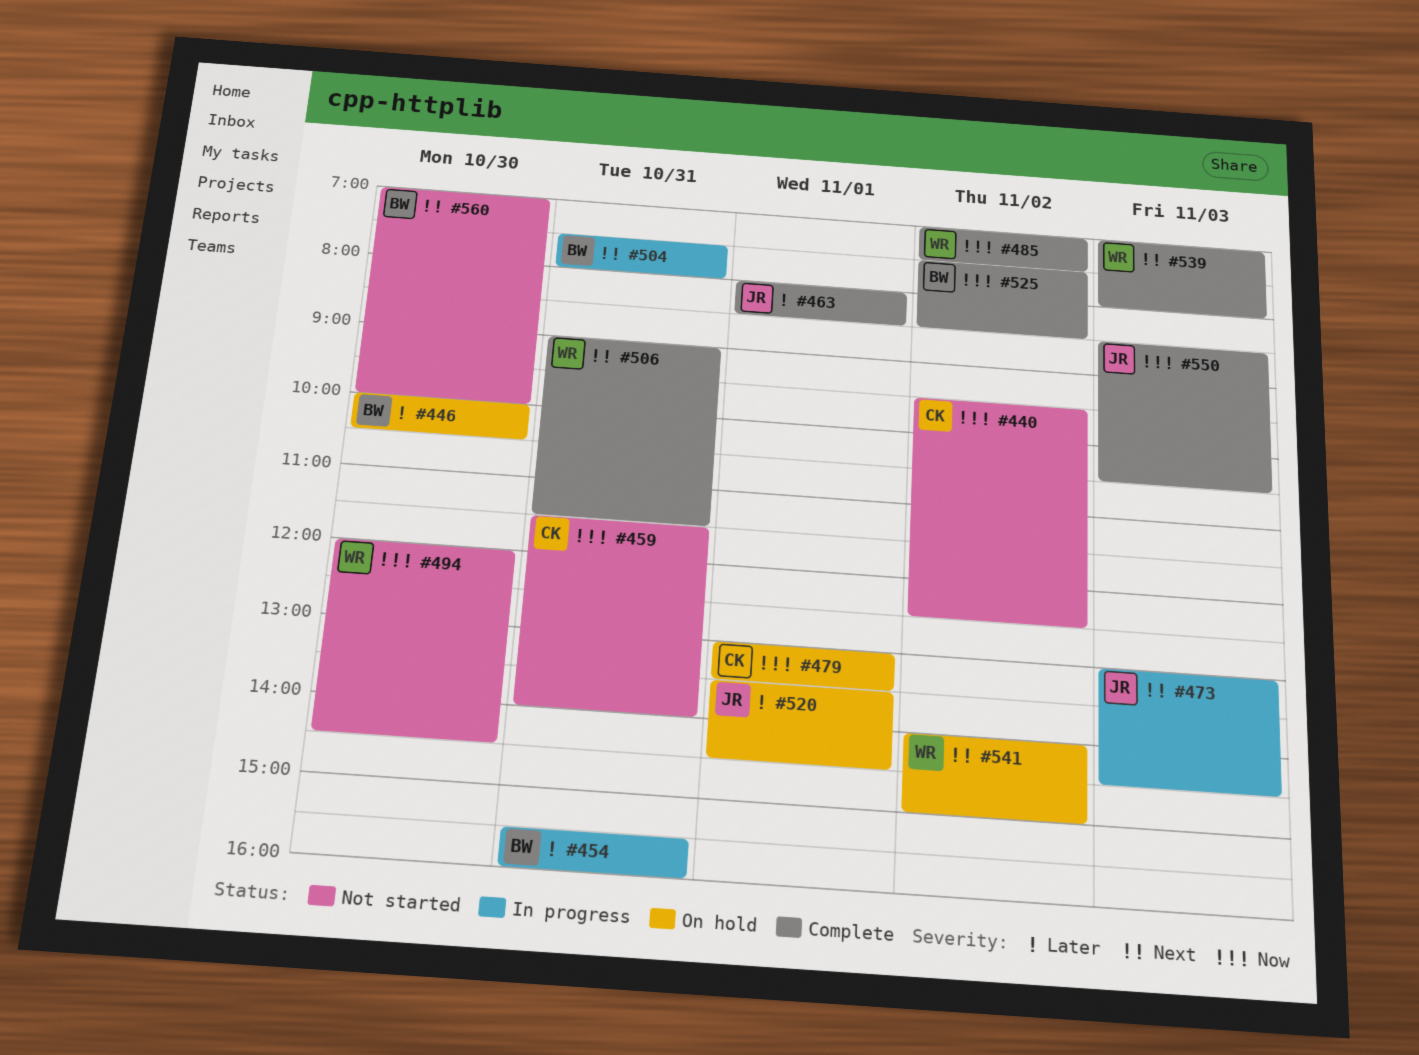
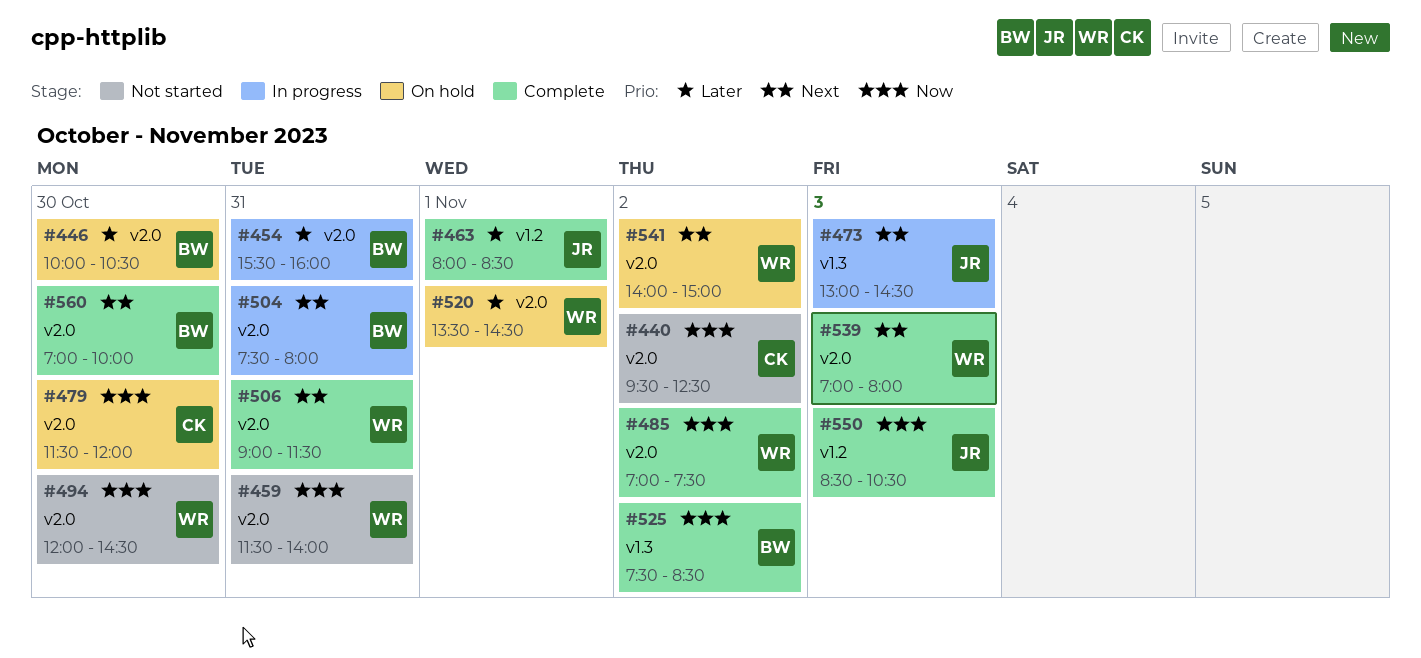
#459, owner: CK -> WR
#479, day: Nov 1 -> Oct 30
#479, begins: 13:00 -> 11:30
#479, ends: 13:30 -> 12:00
#520, owner: JR -> WR
#560, status: Not started -> Complete

